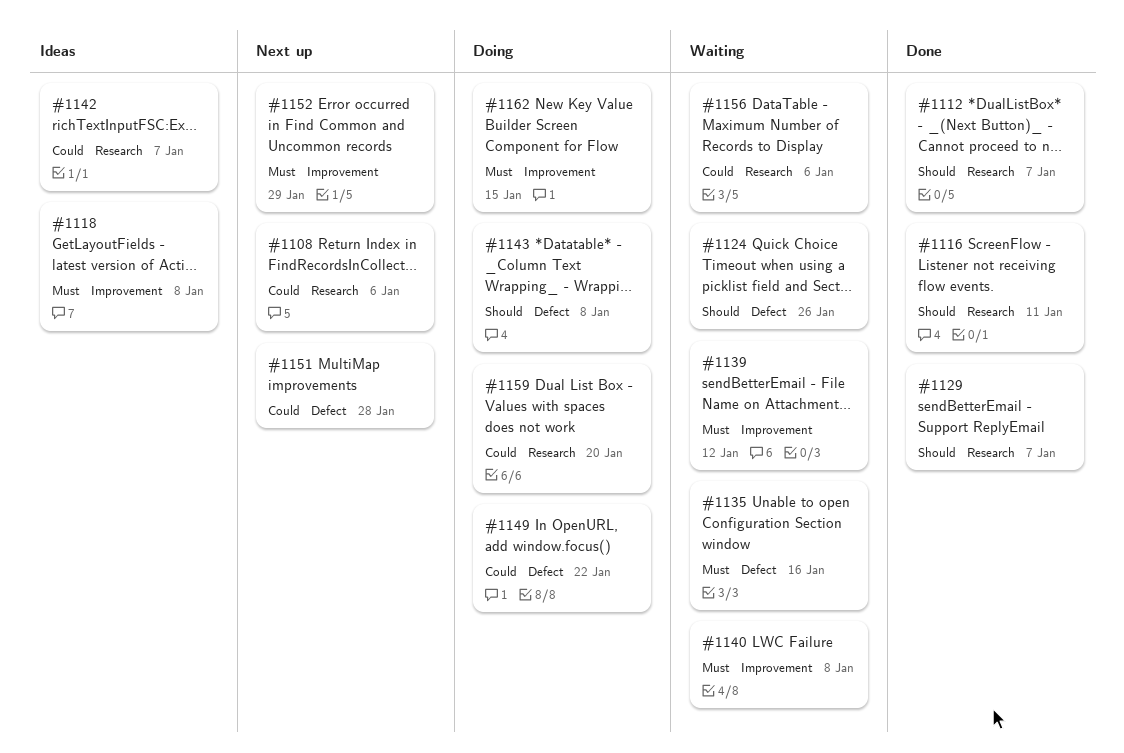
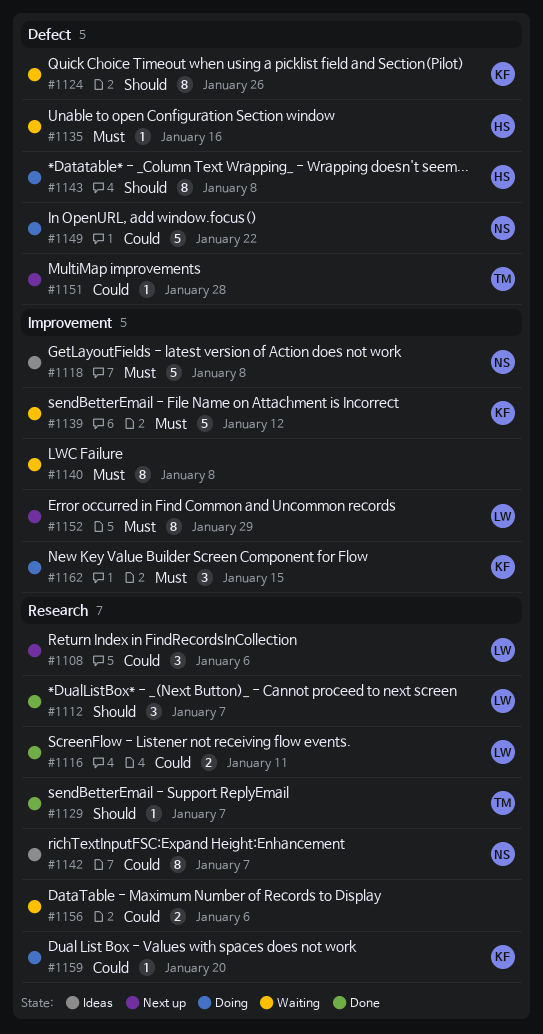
#1116, priority: Should -> Could

